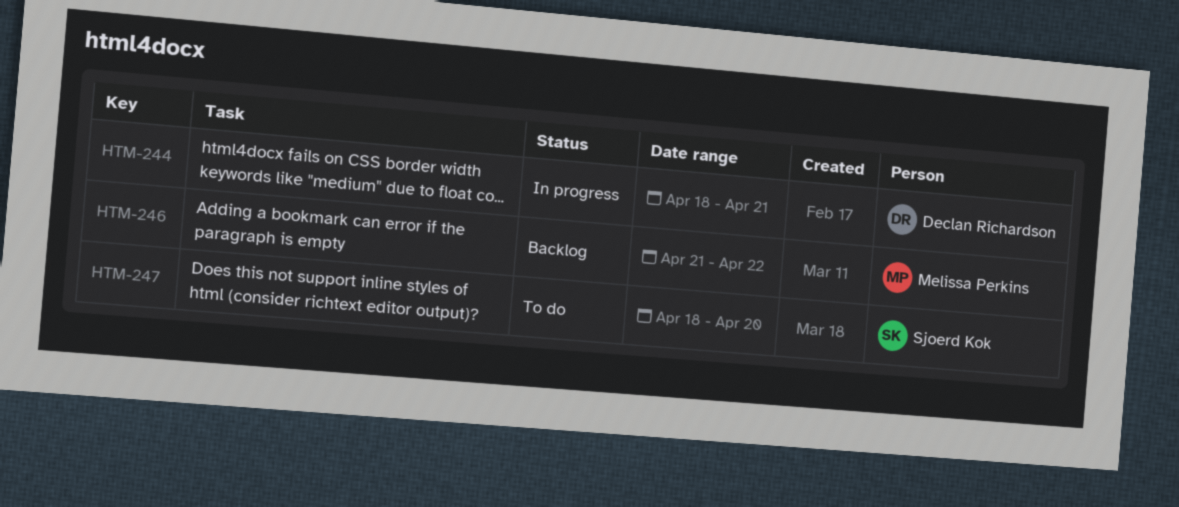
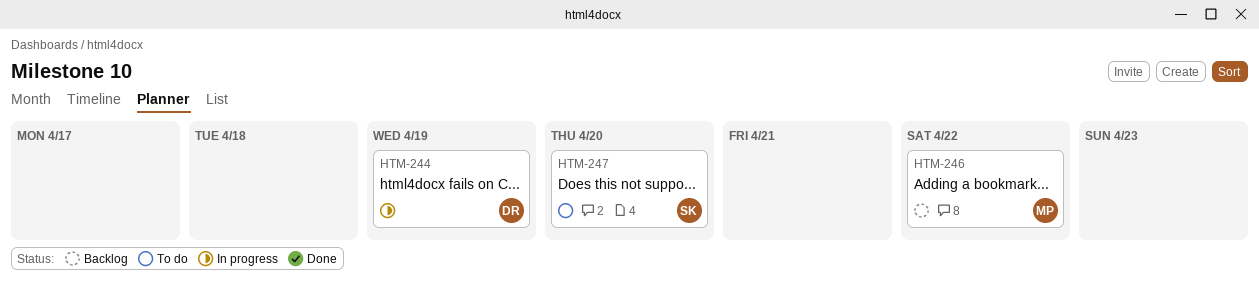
HTM-244, due: Apr 21 -> Apr 19

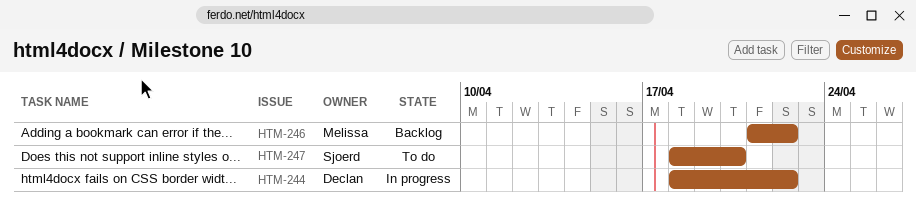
HTM-244, due: Apr 19 -> Apr 22

